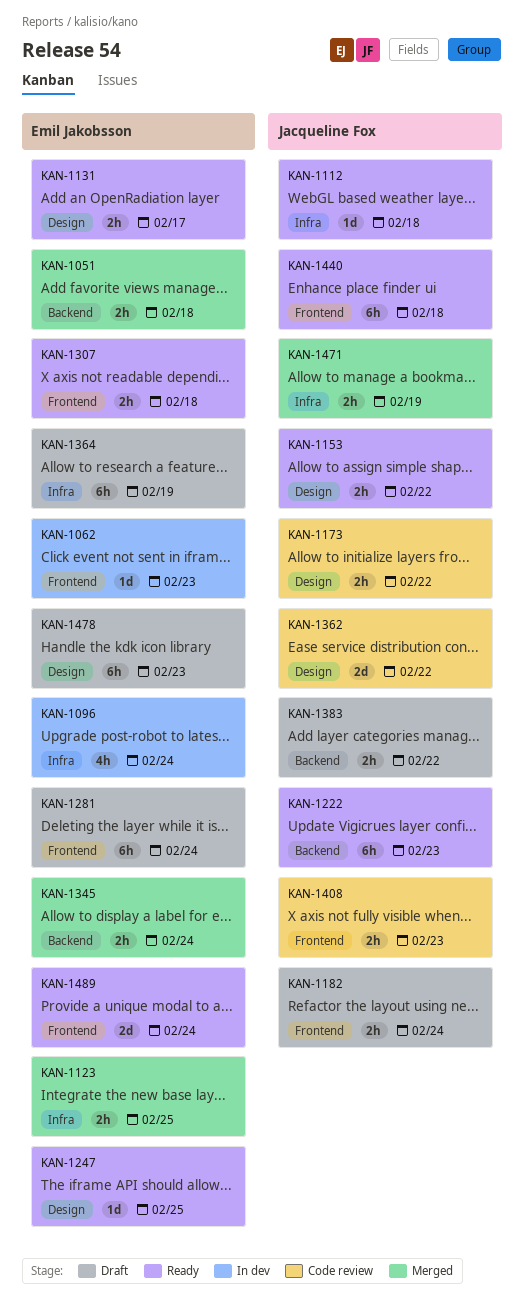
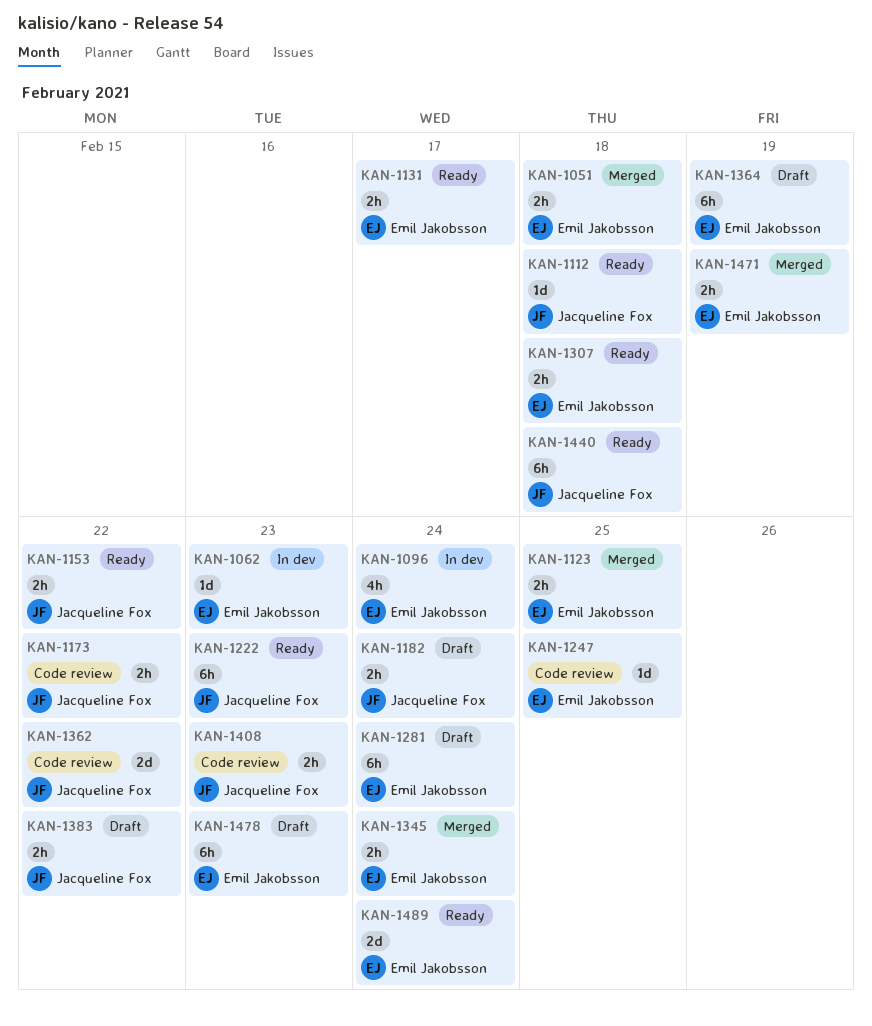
KAN-1247, status: Ready -> Code review
KAN-1471, owner: Jacqueline Fox -> Emil Jakobsson

